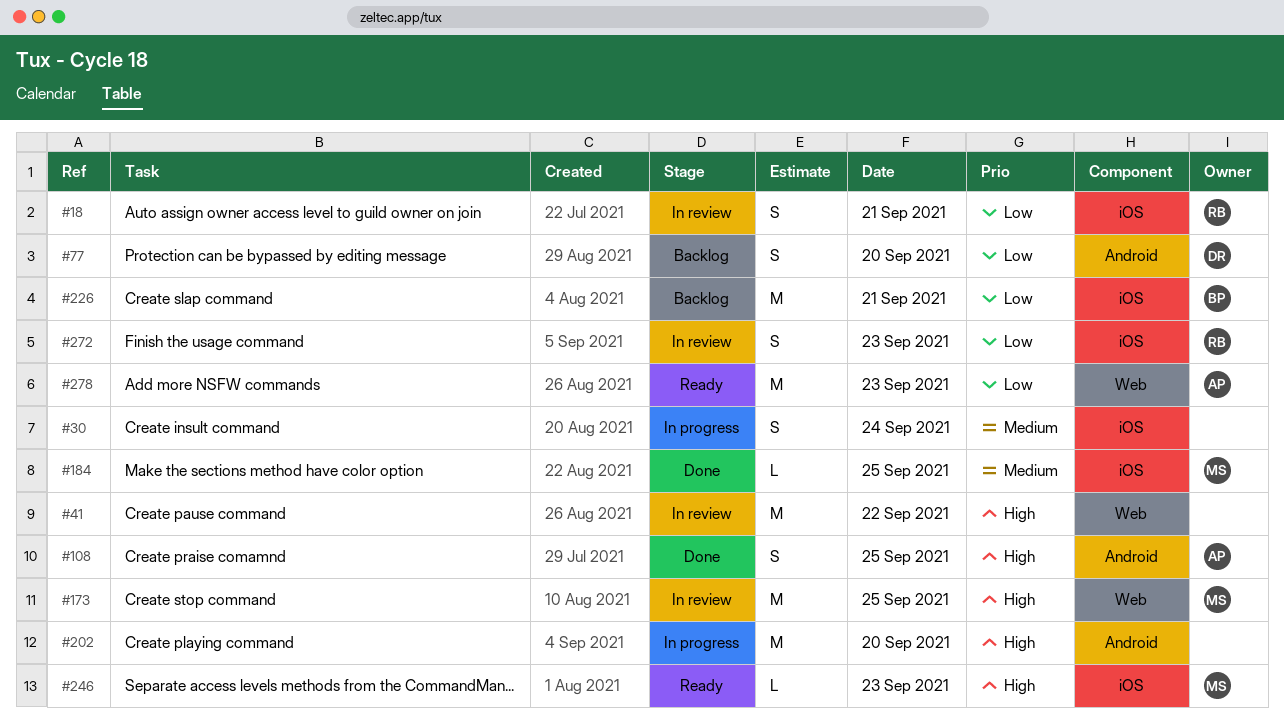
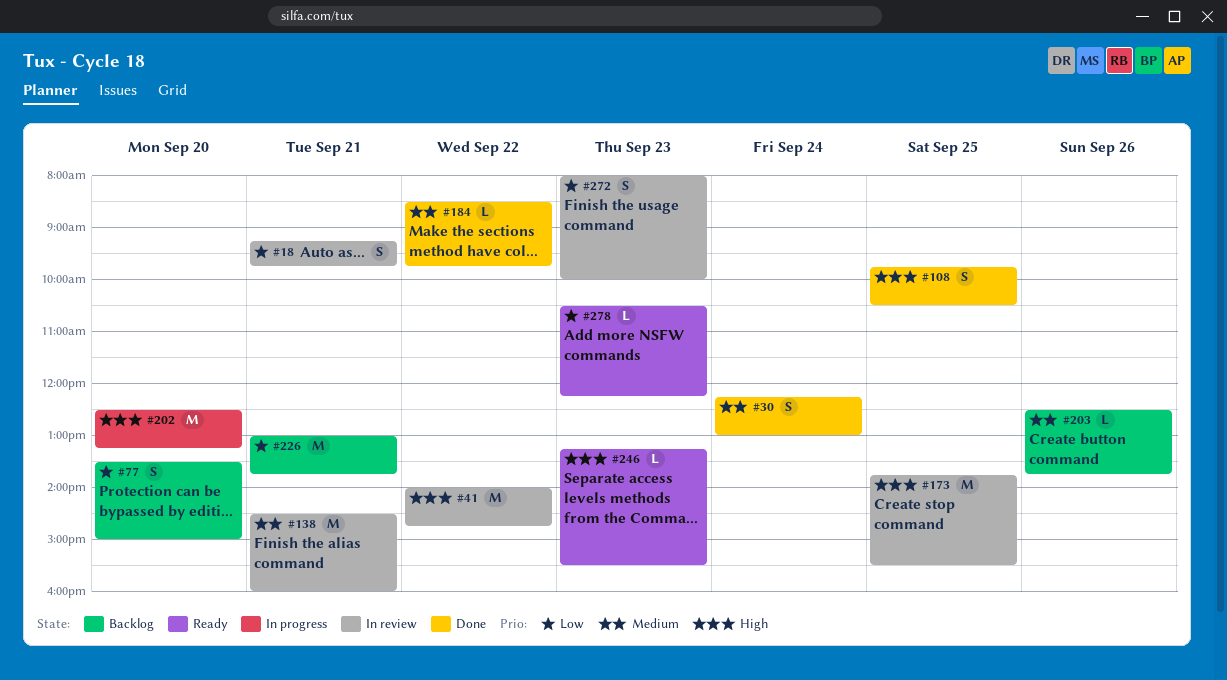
#30, status: In progress -> Done
#138: none -> present
#184, day: Sep 25 -> Sep 22
#203: none -> present
#278, estimate: M -> L

